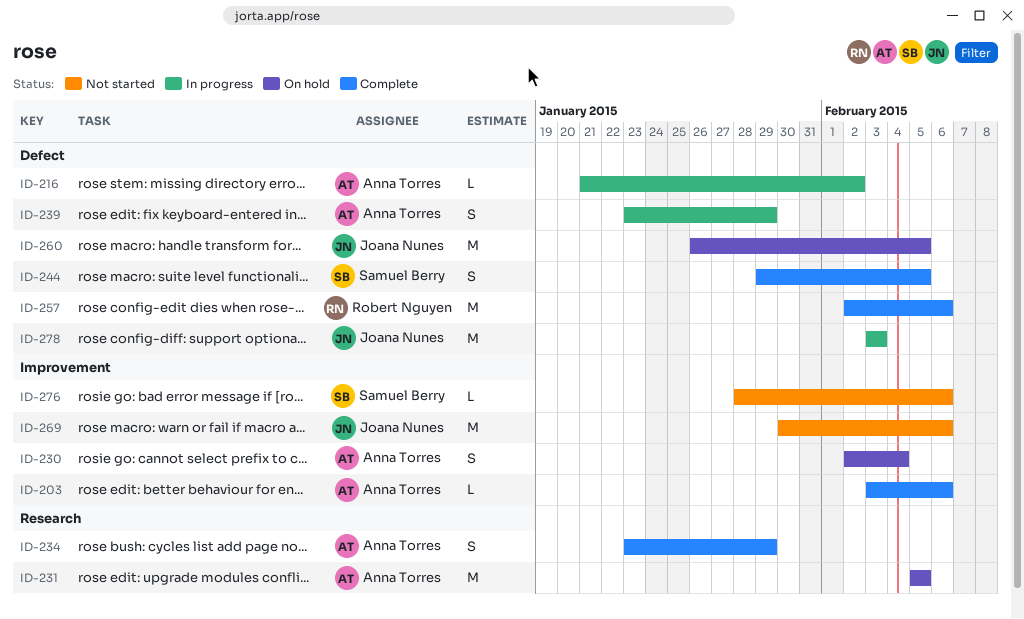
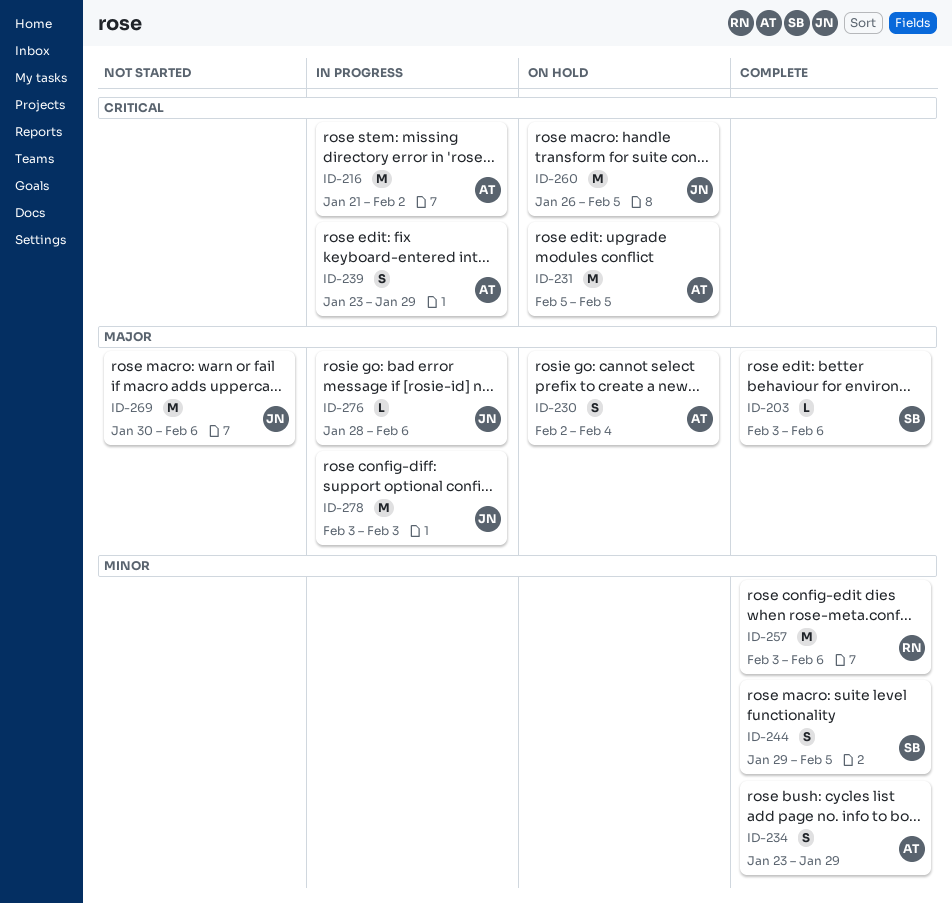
ID-203, owner: Anna Torres -> Samuel Berry
ID-216, estimate: L -> M
ID-257, start: Feb 2 -> Feb 3
ID-276, status: Not started -> In progress
ID-276, owner: Samuel Berry -> Joana Nunes

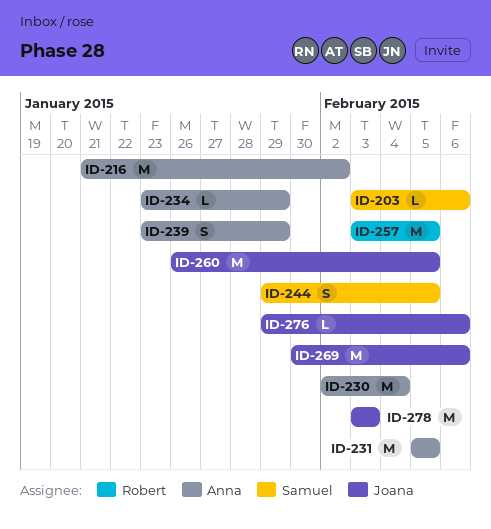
ID-230, estimate: S -> M
ID-234, estimate: S -> L
ID-257, due: Feb 6 -> Feb 5
ID-276, start: Jan 28 -> Jan 29

